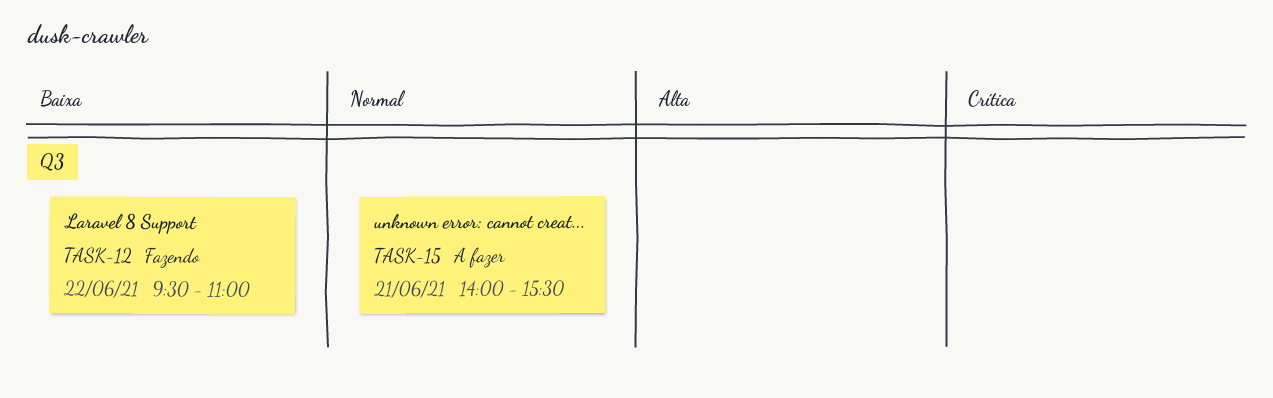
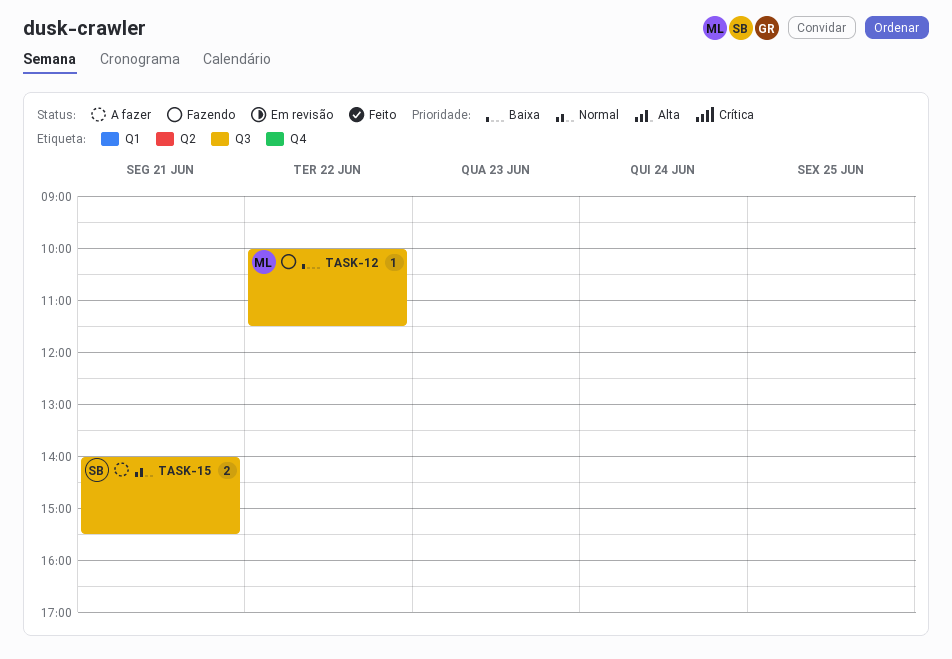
TASK-12, begins: 09:30 -> 10:00
TASK-12, ends: 11:00 -> 11:30

